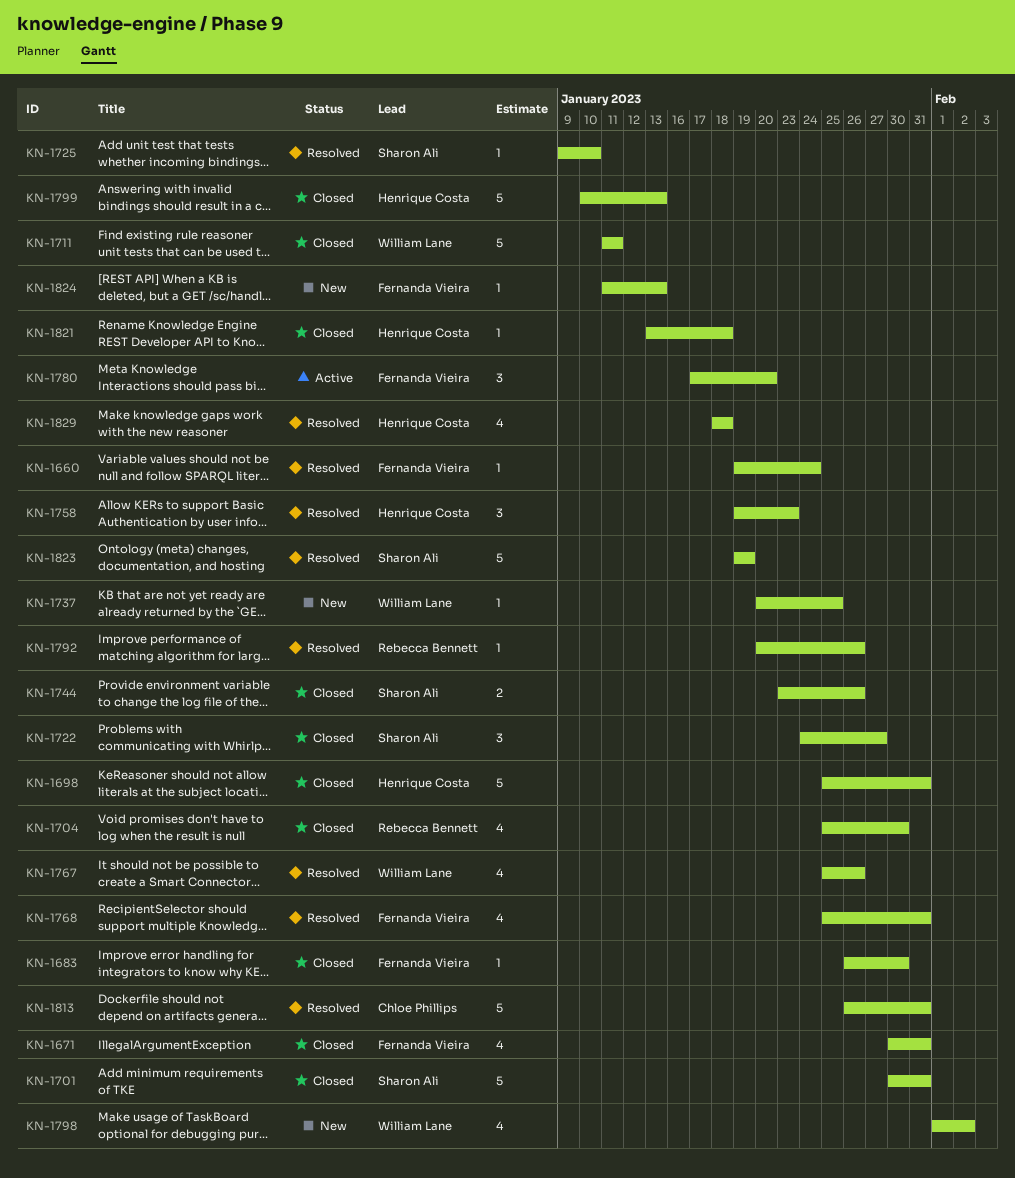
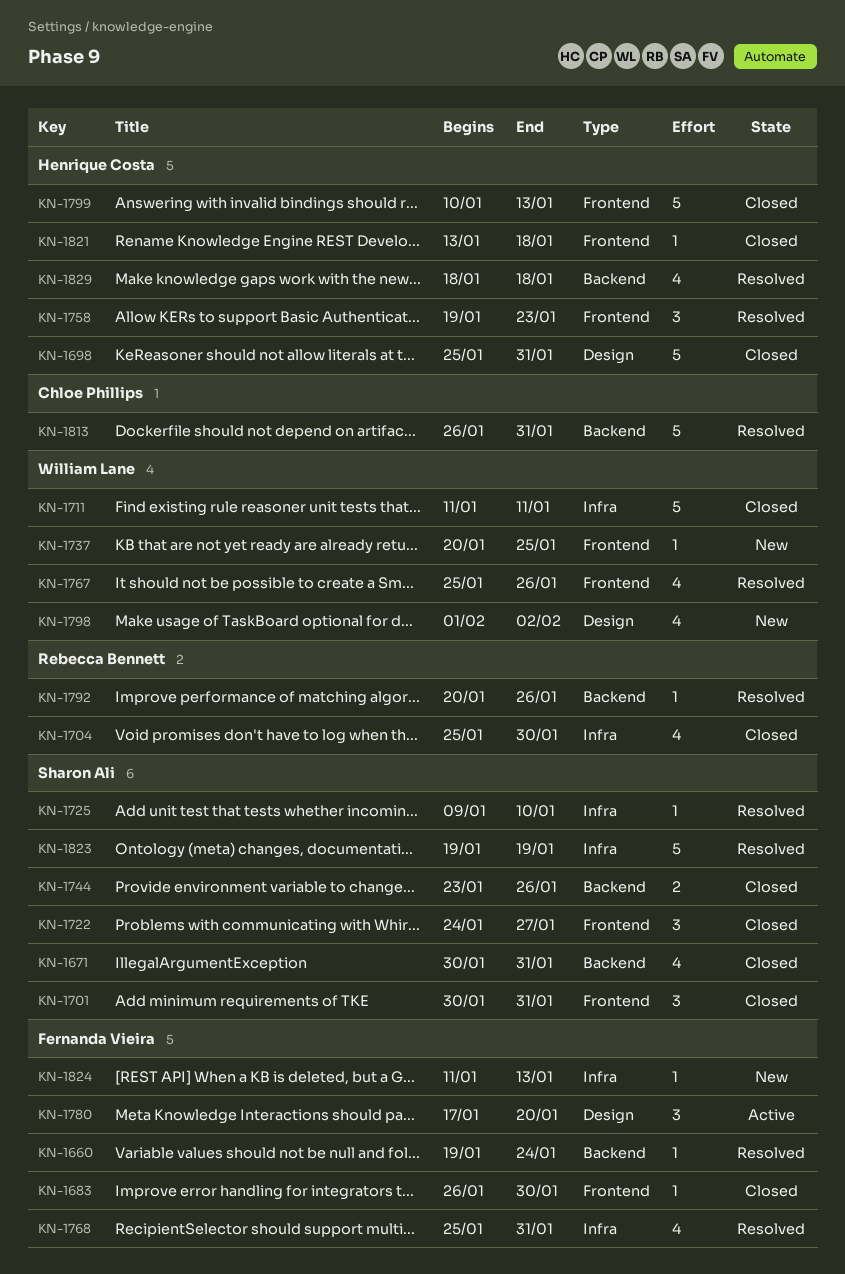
KN-1671, owner: Fernanda Vieira -> Sharon Ali
KN-1701, estimate: 5 -> 3

